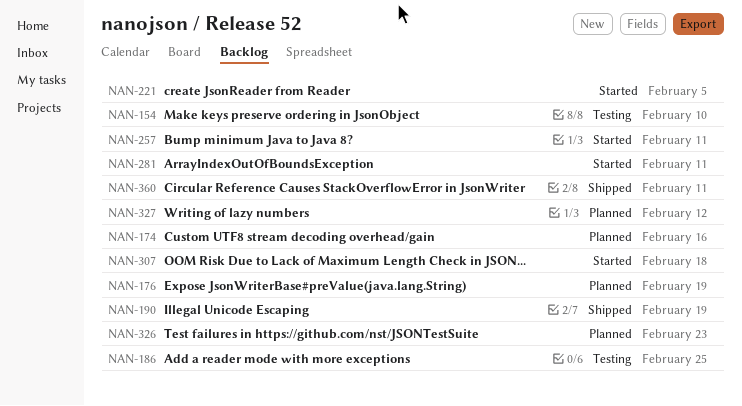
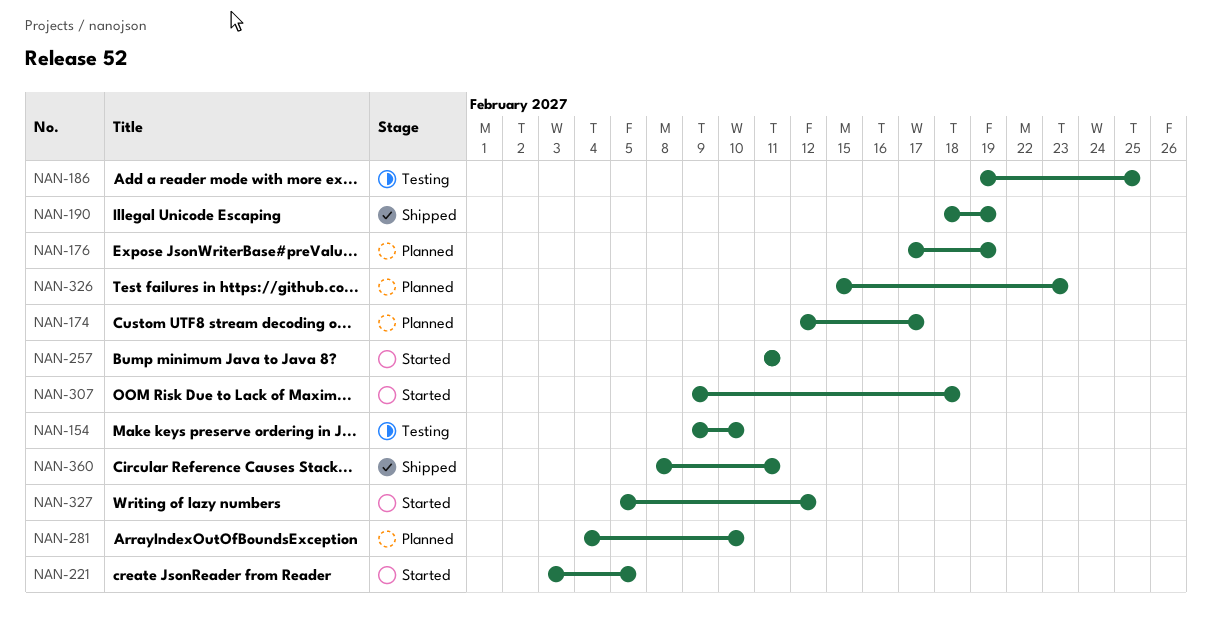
NAN-174, due: Feb 16 -> Feb 17
NAN-281, status: Started -> Planned
NAN-281, due: Feb 11 -> Feb 10
NAN-327, status: Planned -> Started

